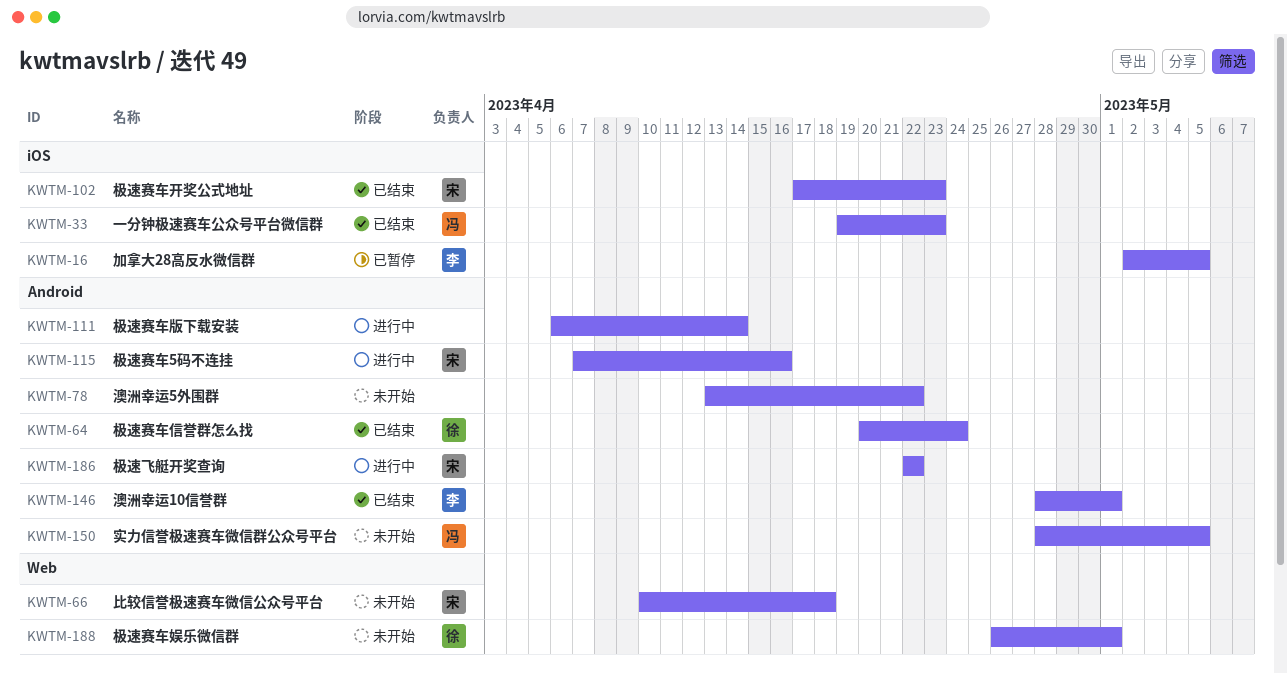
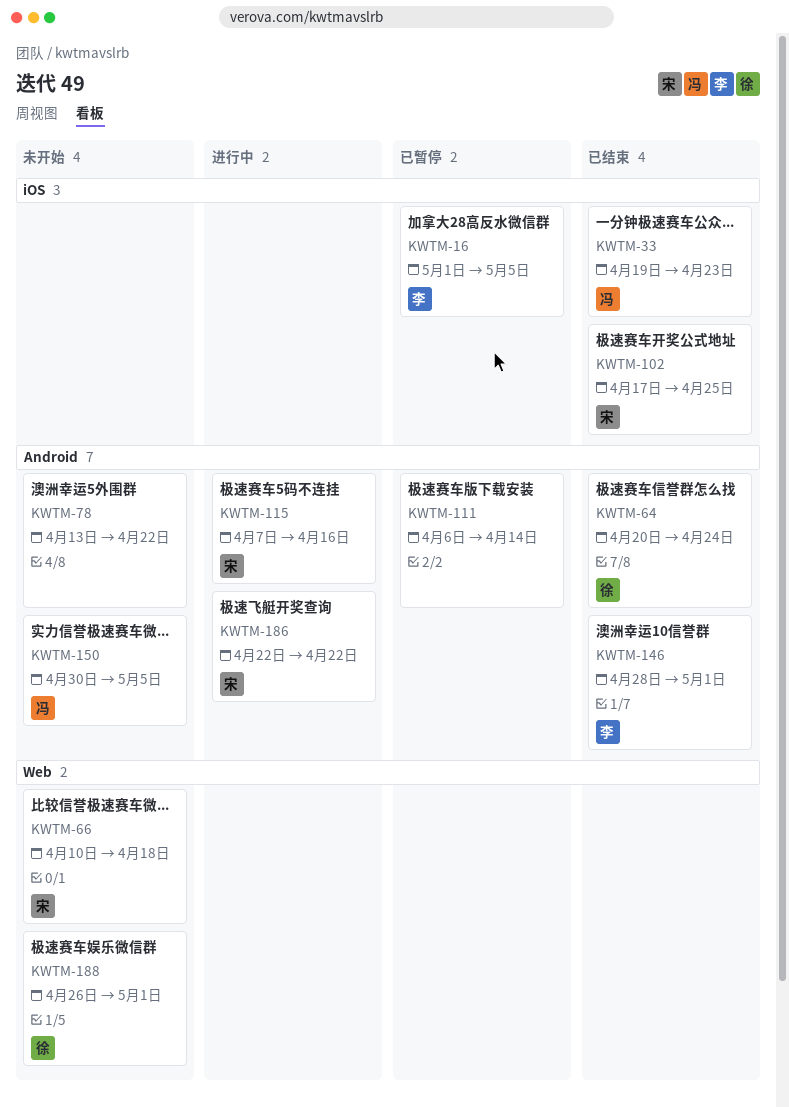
KWTM-16, start: May 2 -> May 1
KWTM-102, due: Apr 23 -> Apr 25
KWTM-111, status: 进行中 -> 已暂停
KWTM-150, start: Apr 28 -> Apr 30

